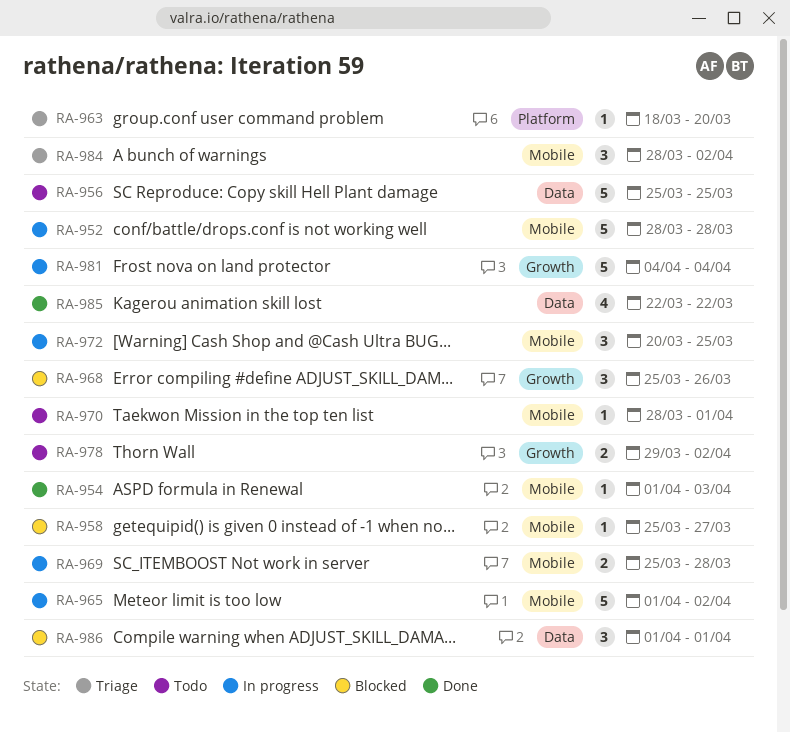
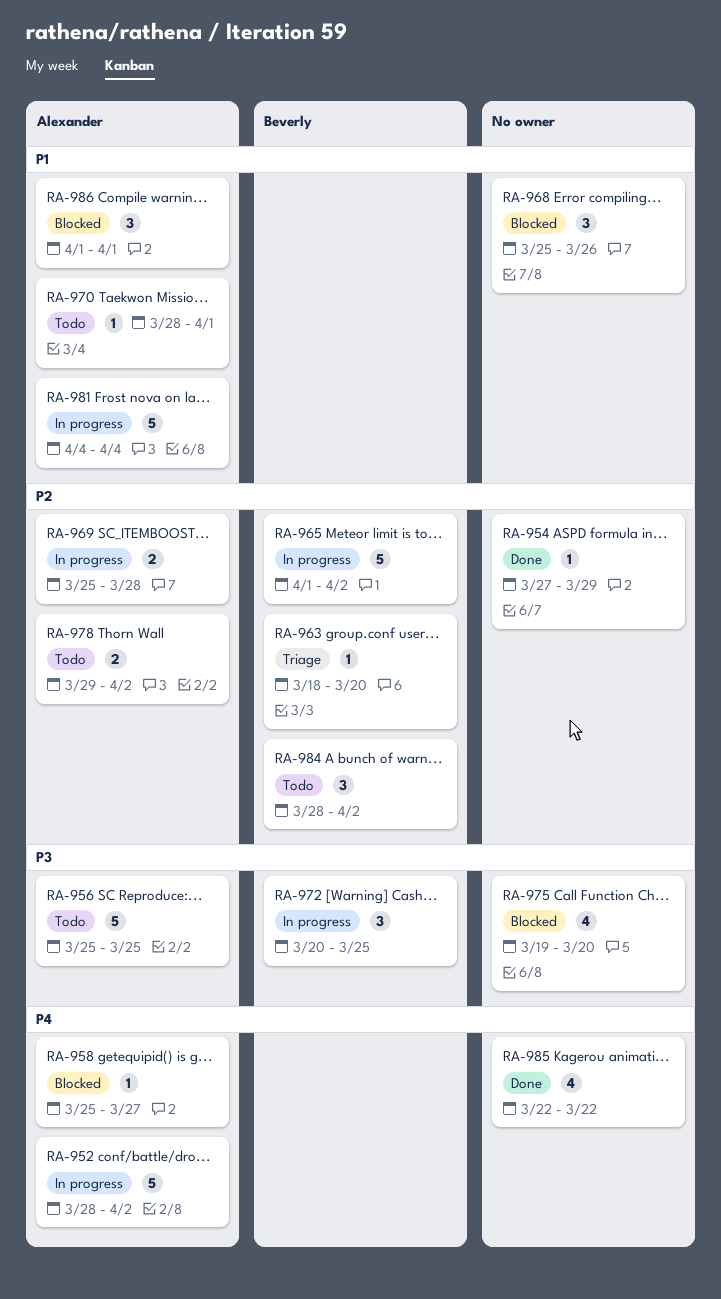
RA-952, due: Mar 28 -> Apr 2
RA-954, start: Apr 1 -> Mar 27
RA-954, due: Apr 3 -> Mar 29
RA-975: none -> present
RA-984, status: Triage -> Todo

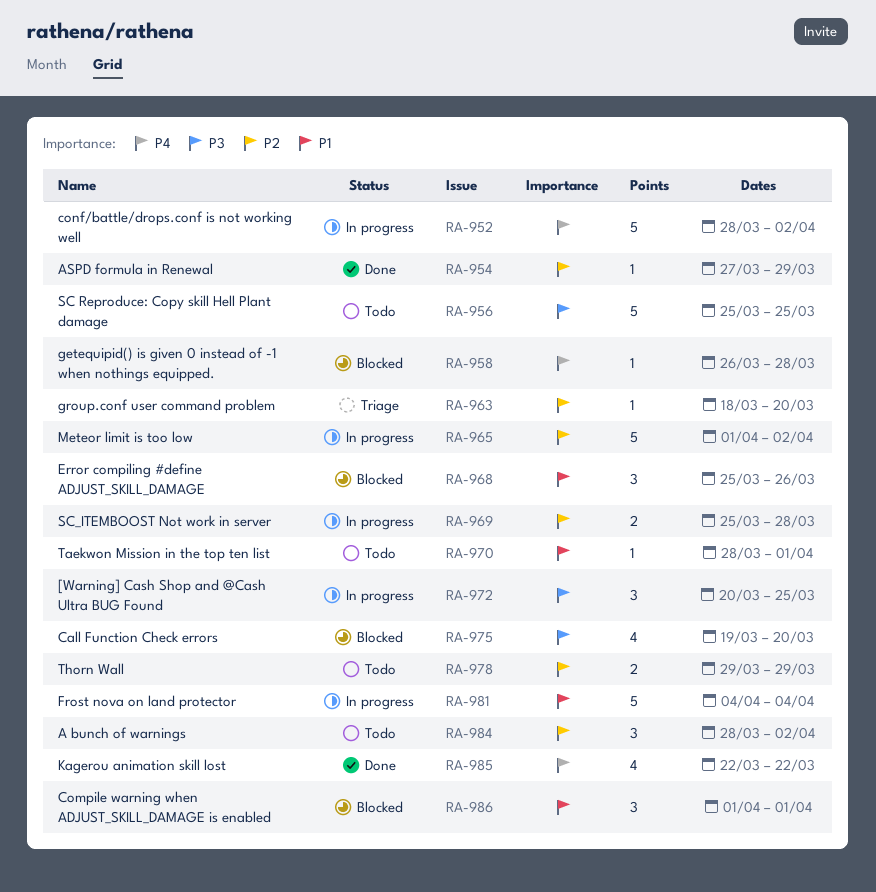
RA-958, start: Mar 25 -> Mar 26
RA-958, due: Mar 27 -> Mar 28
RA-978, due: Apr 2 -> Mar 29

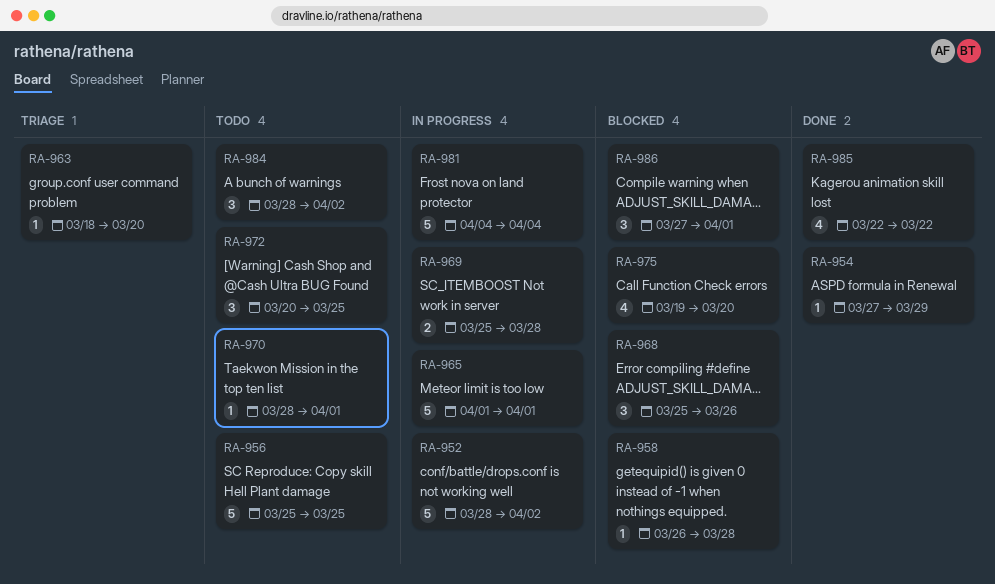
RA-965, due: Apr 2 -> Apr 1
RA-972, status: In progress -> Todo
RA-978: present -> none
RA-986, start: Apr 1 -> Mar 27

